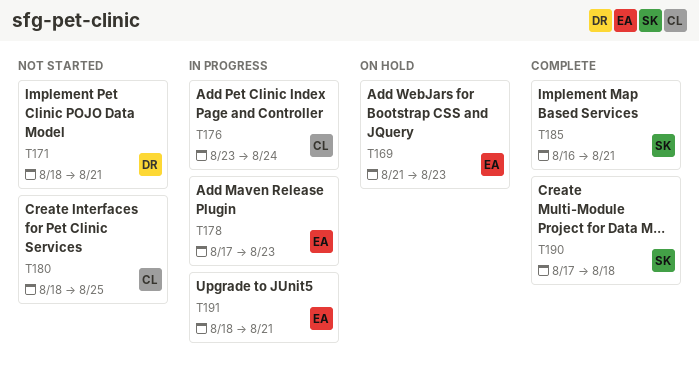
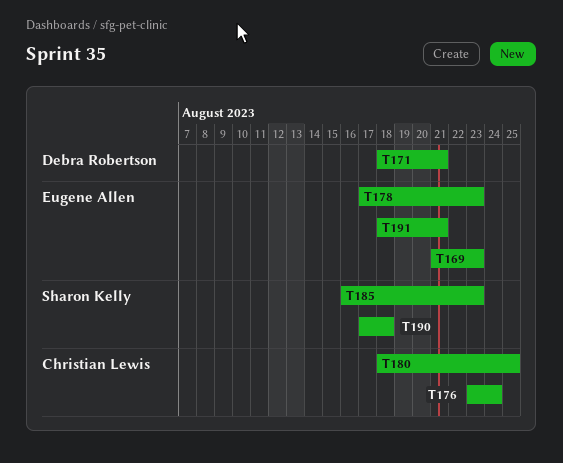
T185, due: Aug 21 -> Aug 23

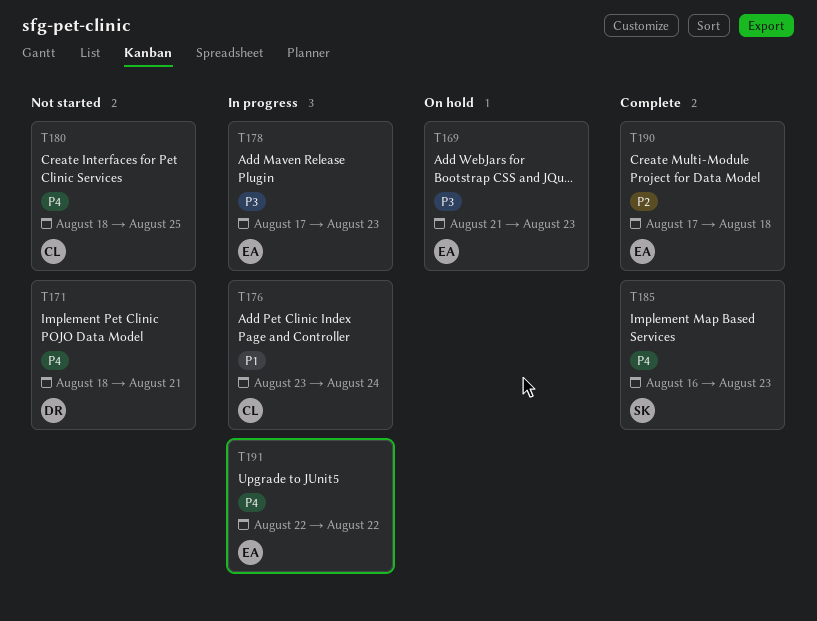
T190, owner: Sharon Kelly -> Eugene Allen
T191, start: Aug 18 -> Aug 22
T191, due: Aug 21 -> Aug 22

